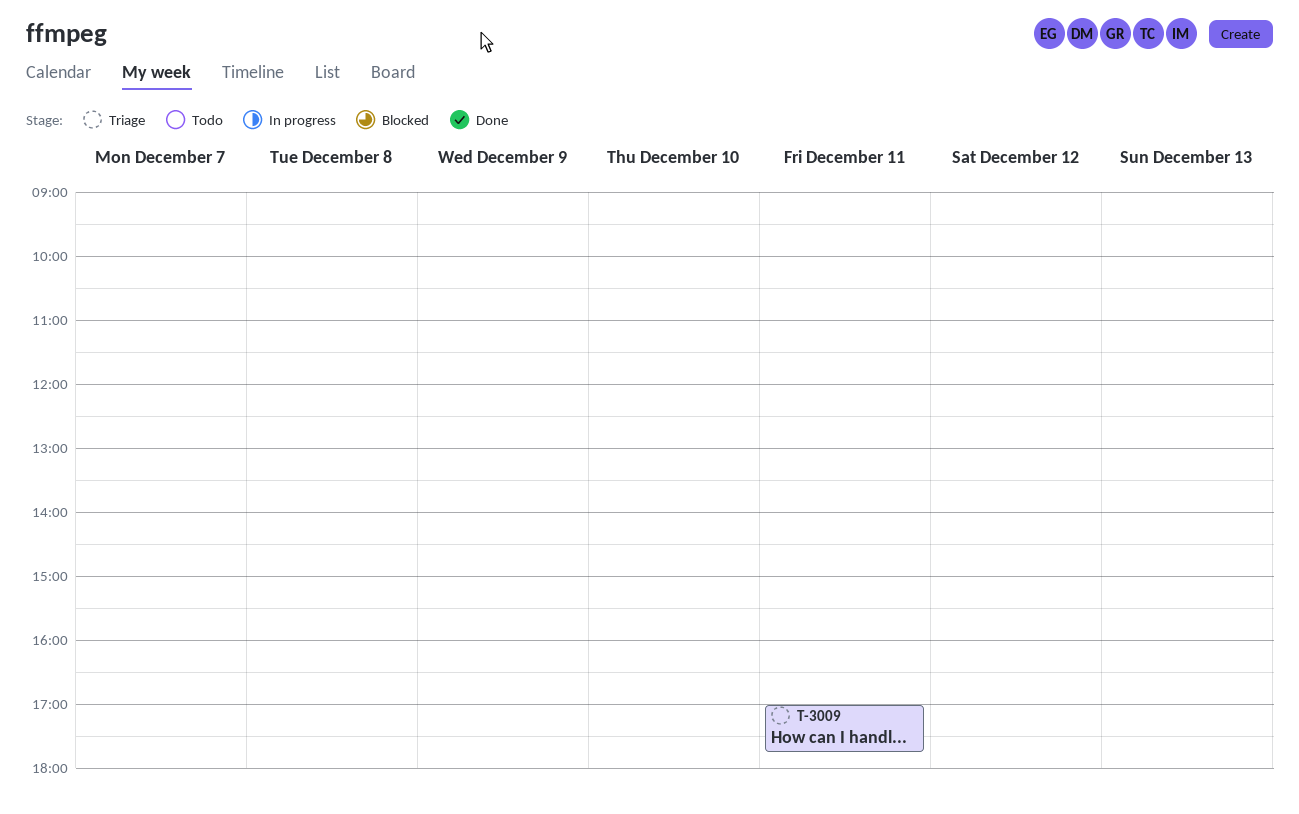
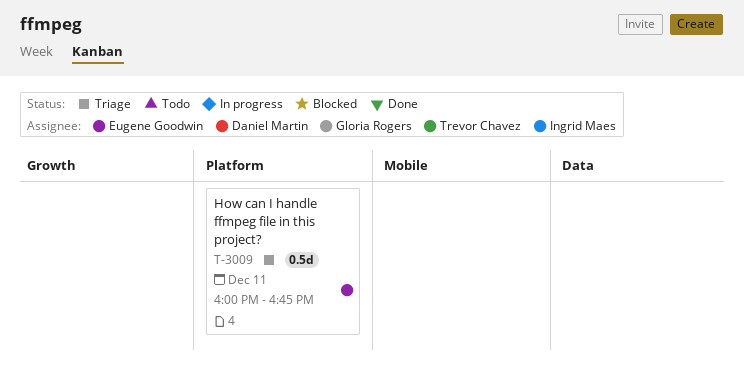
T-3009, begins: 17:00 -> 16:00
T-3009, ends: 17:45 -> 16:45

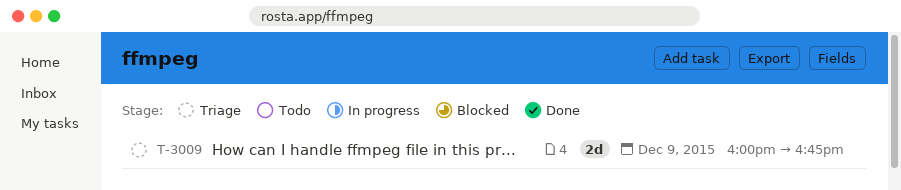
T-3009, estimate: 0.5d -> 2d
T-3009, day: Dec 11 -> Dec 9

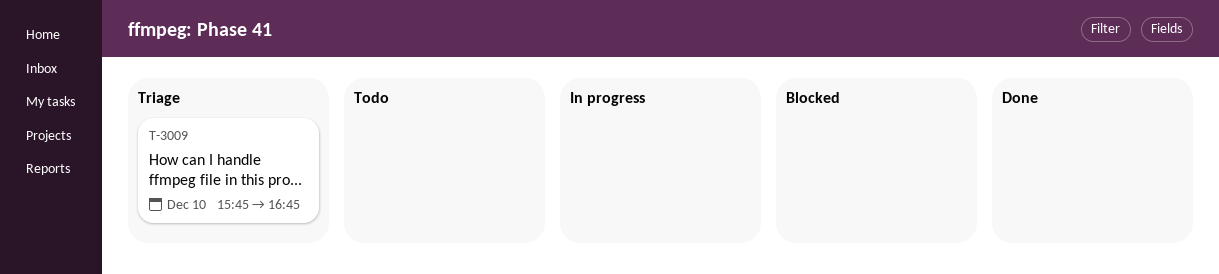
T-3009, day: Dec 9 -> Dec 10
T-3009, begins: 16:00 -> 15:45

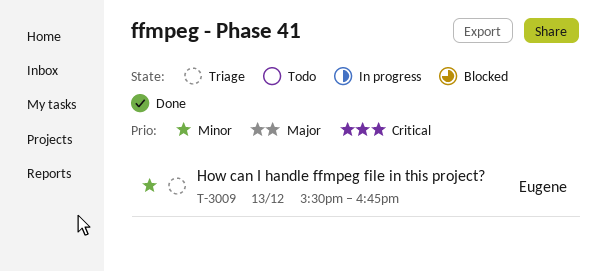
T-3009, day: Dec 10 -> Dec 13
T-3009, begins: 15:45 -> 15:30

